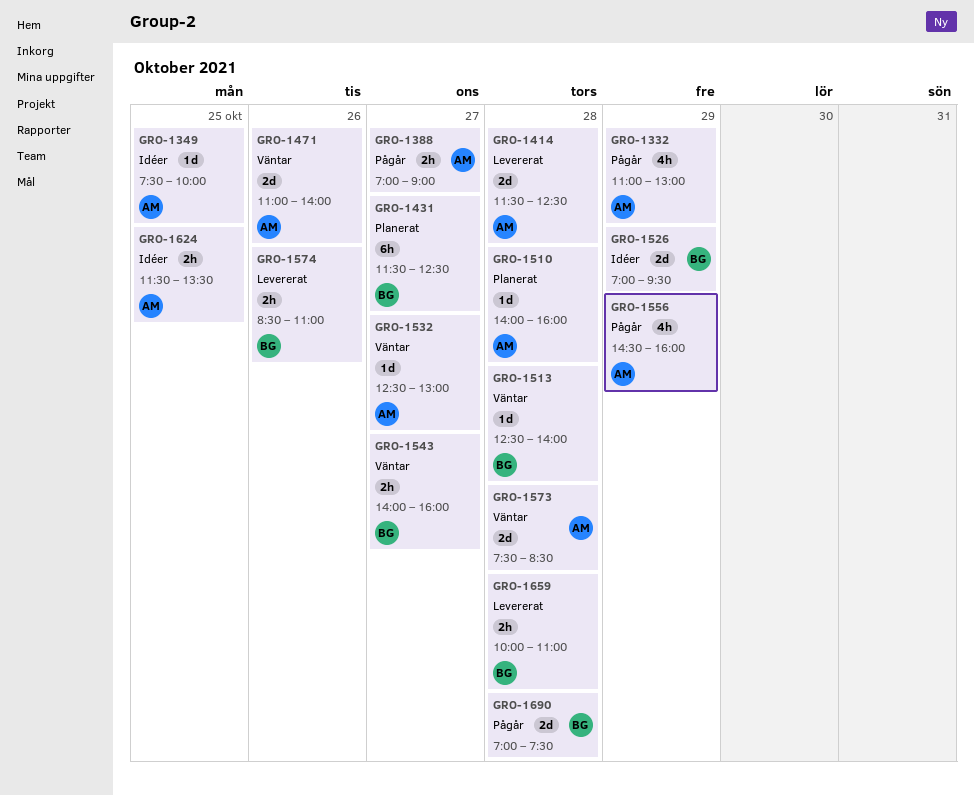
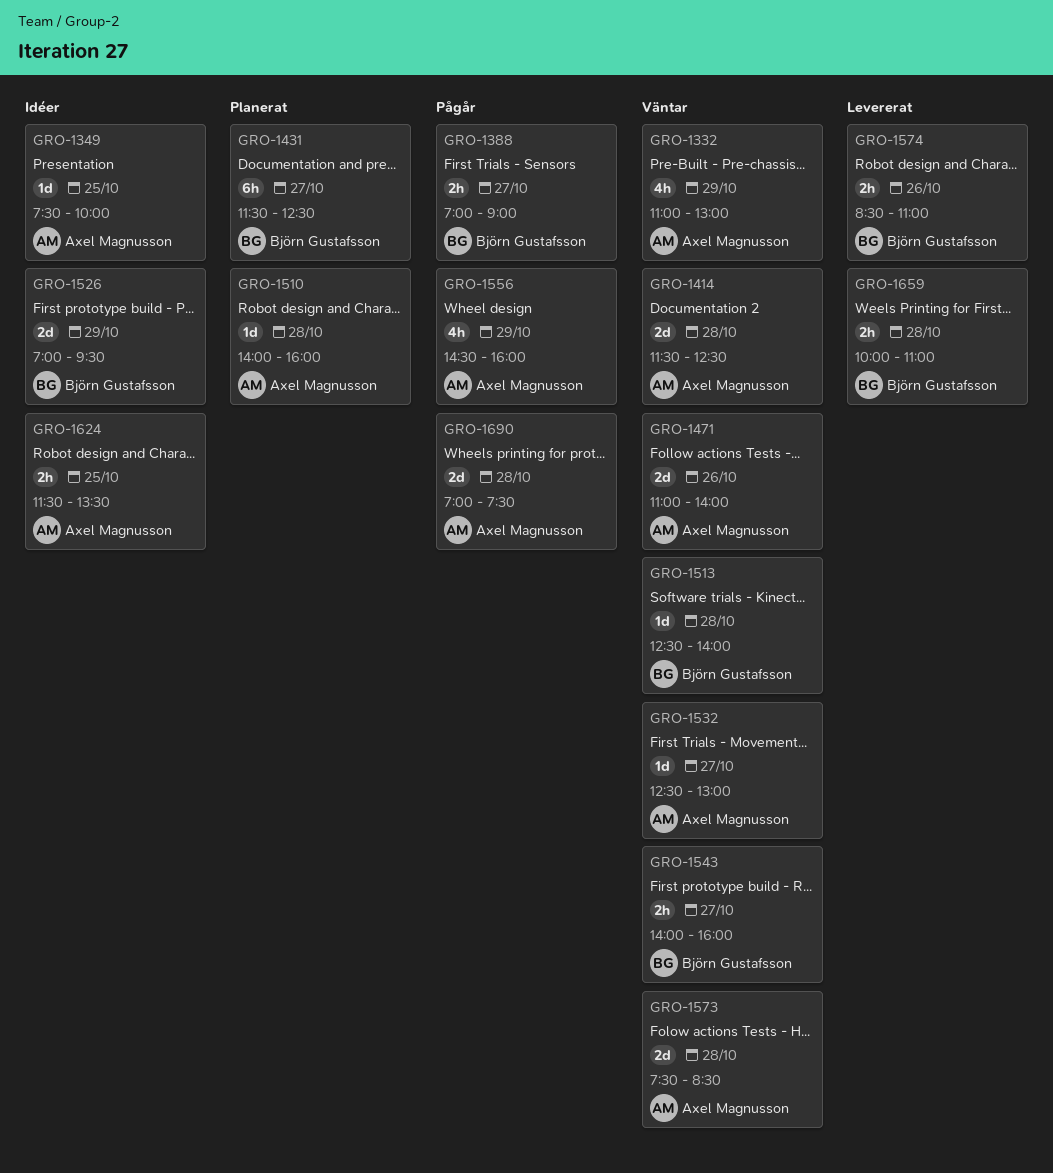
GRO-1332, status: Pågår -> Väntar
GRO-1388, owner: Axel Magnusson -> Björn Gustafsson
GRO-1414, status: Levererat -> Väntar
GRO-1690, owner: Björn Gustafsson -> Axel Magnusson

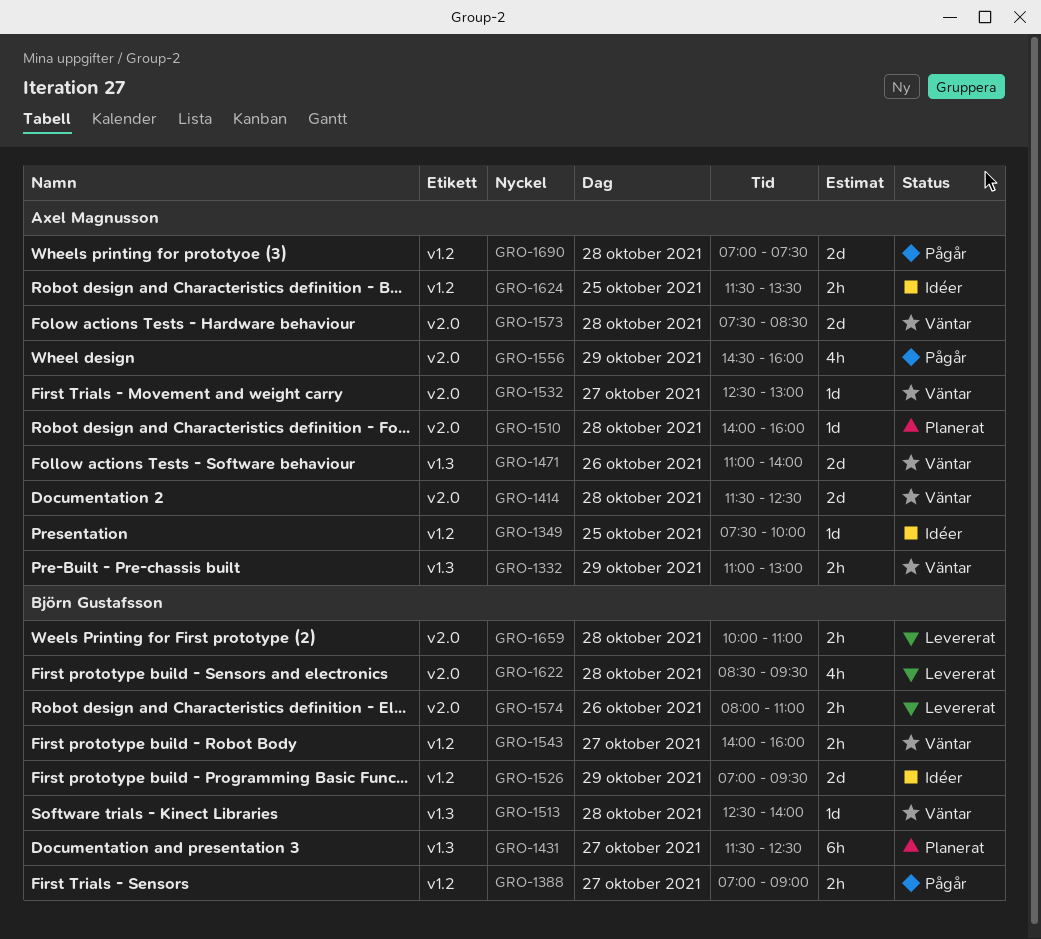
GRO-1332, estimate: 4h -> 2h
GRO-1574, begins: 08:30 -> 08:00
GRO-1622: none -> present

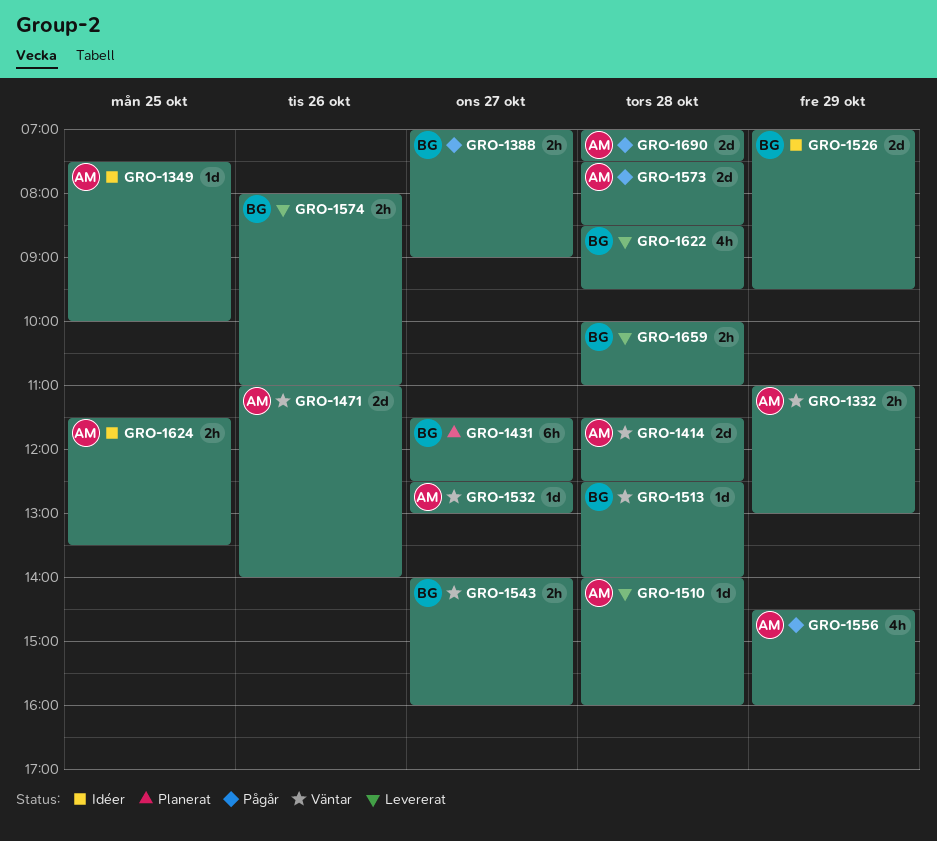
GRO-1510, status: Planerat -> Levererat
GRO-1573, status: Väntar -> Pågår

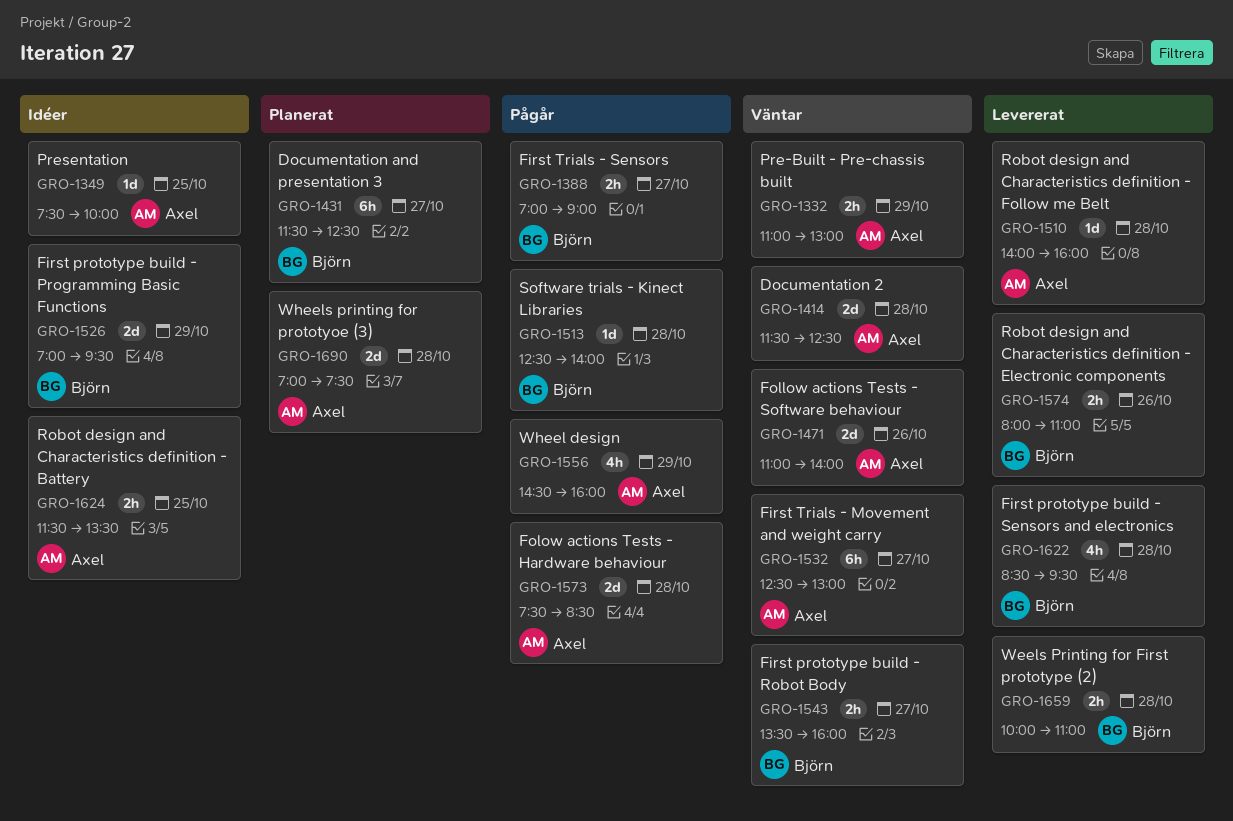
GRO-1513, status: Väntar -> Pågår
GRO-1532, estimate: 1d -> 6h
GRO-1543, begins: 14:00 -> 13:30
GRO-1690, status: Pågår -> Planerat

